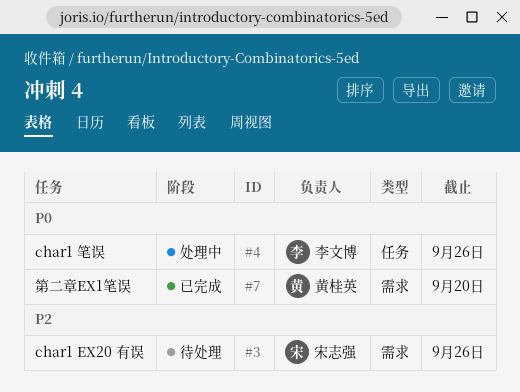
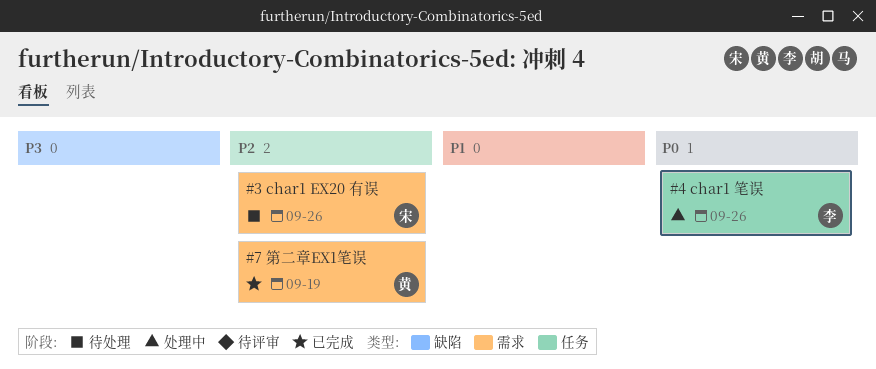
#7, priority: P0 -> P2
#7, due: Sep 20 -> Sep 19

